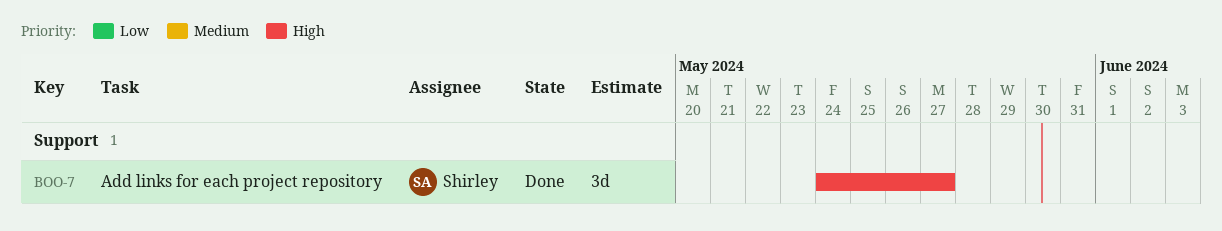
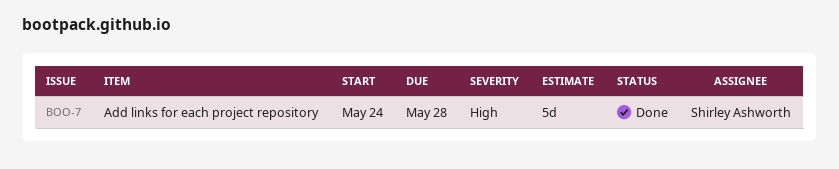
BOO-7, estimate: 3d -> 5d
BOO-7, due: May 27 -> May 28

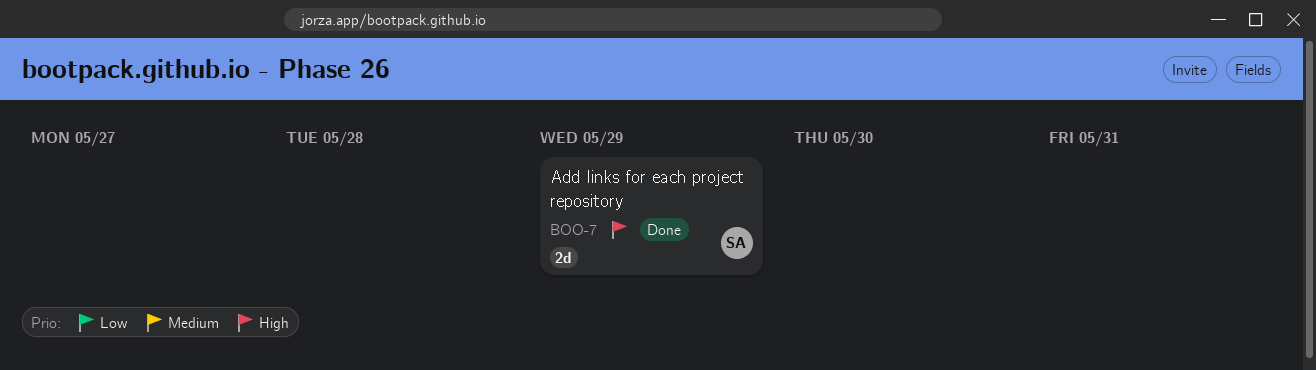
BOO-7, estimate: 5d -> 2d
BOO-7, due: May 28 -> May 29

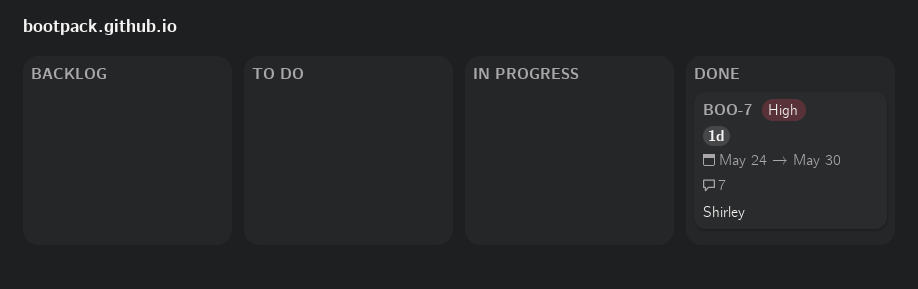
BOO-7, estimate: 2d -> 1d
BOO-7, due: May 29 -> May 30

